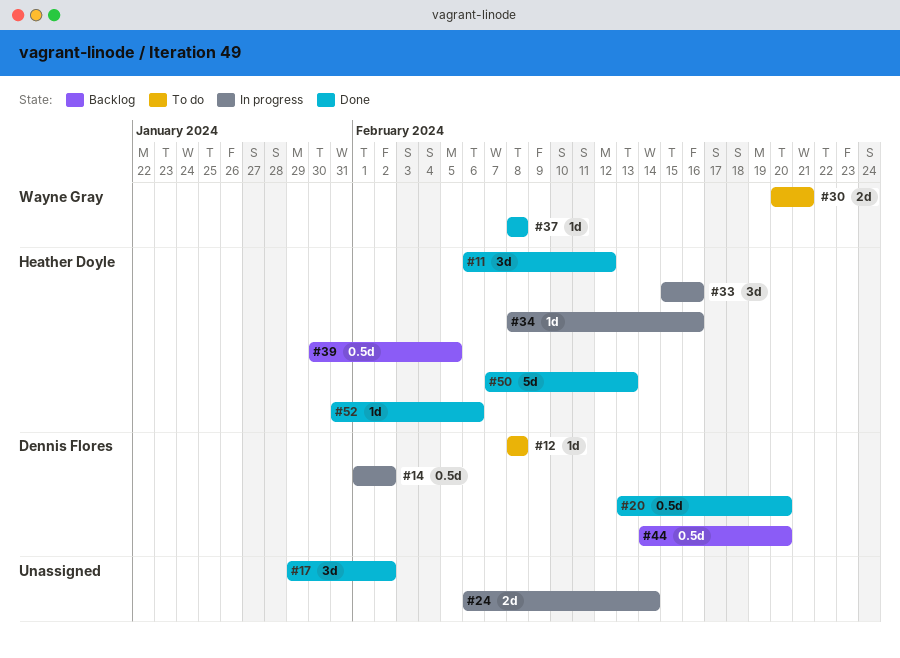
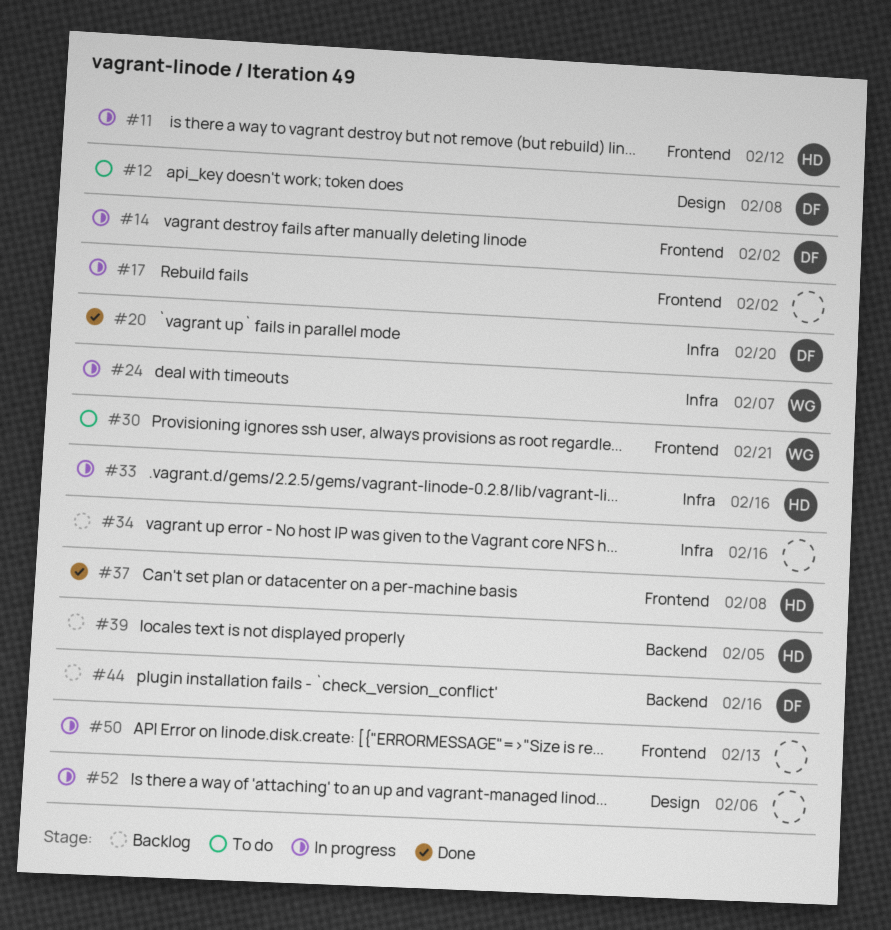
#11, status: Done -> In progress
#17, status: Done -> In progress
#24, owner: none -> Wayne Gray
#24, due: Feb 14 -> Feb 7
#34, status: In progress -> Backlog
#34, owner: Heather Doyle -> none
#37, owner: Wayne Gray -> Heather Doyle
#44, due: Feb 20 -> Feb 16
#50, status: Done -> In progress
#50, owner: Heather Doyle -> none
#52, status: Done -> In progress
#52, owner: Heather Doyle -> none

